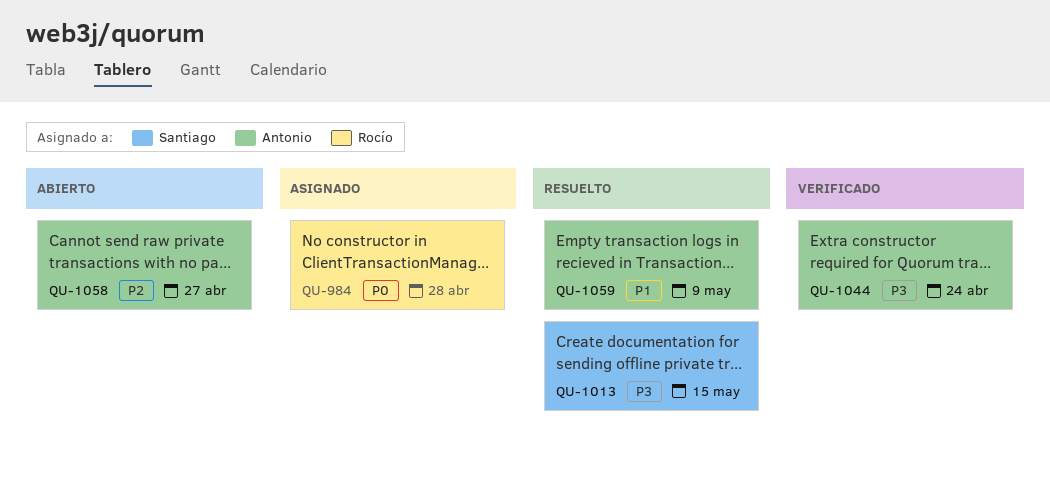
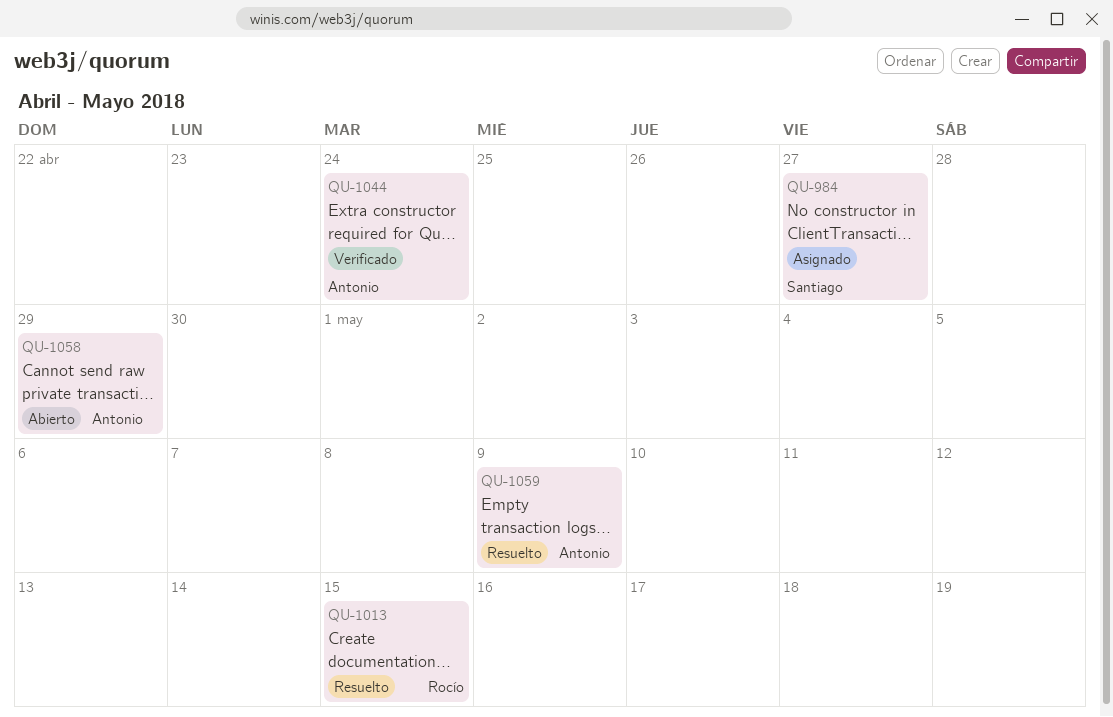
QU-984, owner: Rocío -> Santiago
QU-984, due: Apr 28 -> Apr 27
QU-1013, owner: Santiago -> Rocío
QU-1058, due: Apr 27 -> Apr 29

